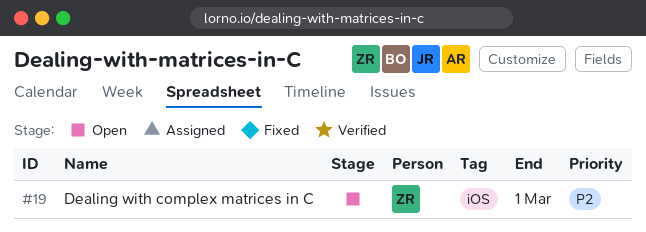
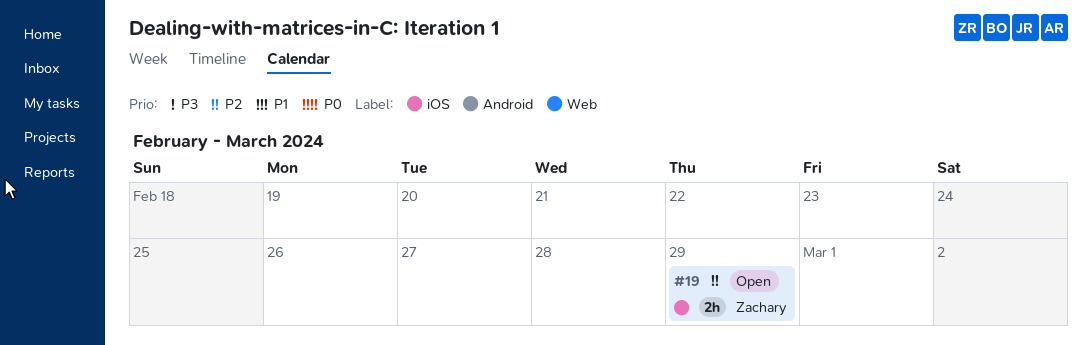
#19, due: Mar 1 -> Feb 29

